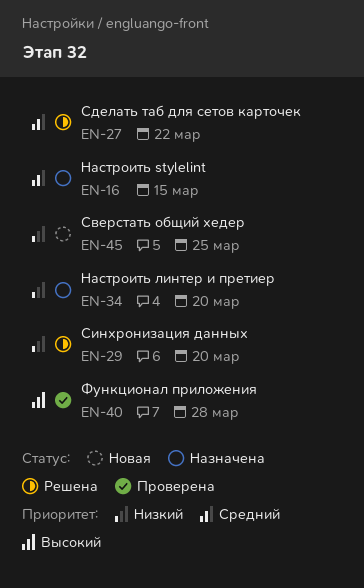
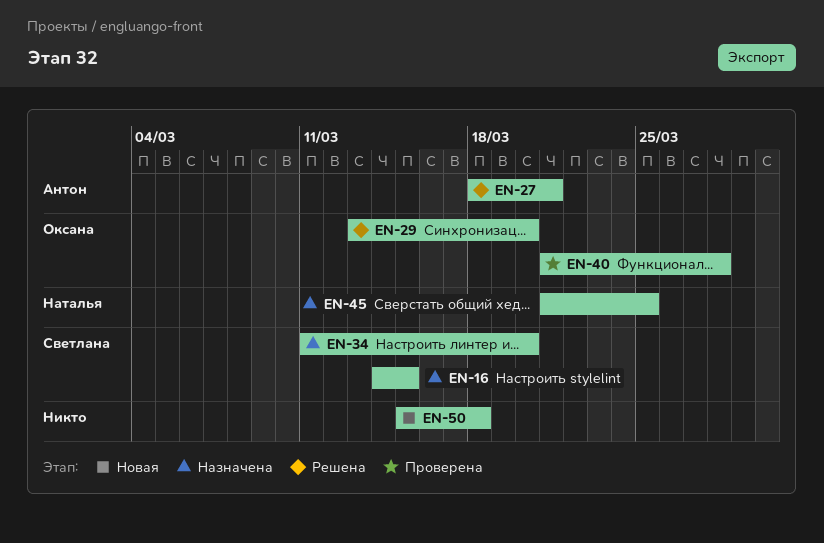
EN-27, due: Mar 22 -> Mar 21
EN-45, status: Новая -> Назначена
EN-50: none -> present

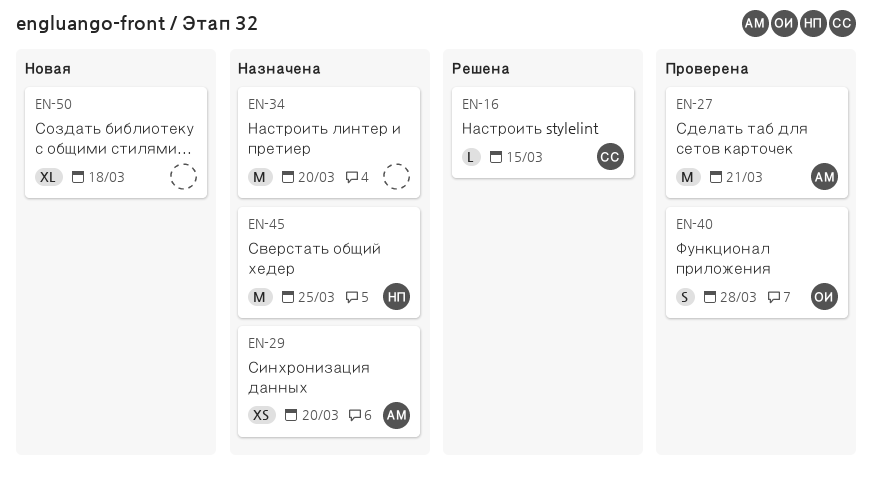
EN-16, status: Назначена -> Решена
EN-27, status: Решена -> Проверена
EN-29, status: Решена -> Назначена
EN-29, owner: Оксана -> Антон
EN-34, owner: Светлана -> none

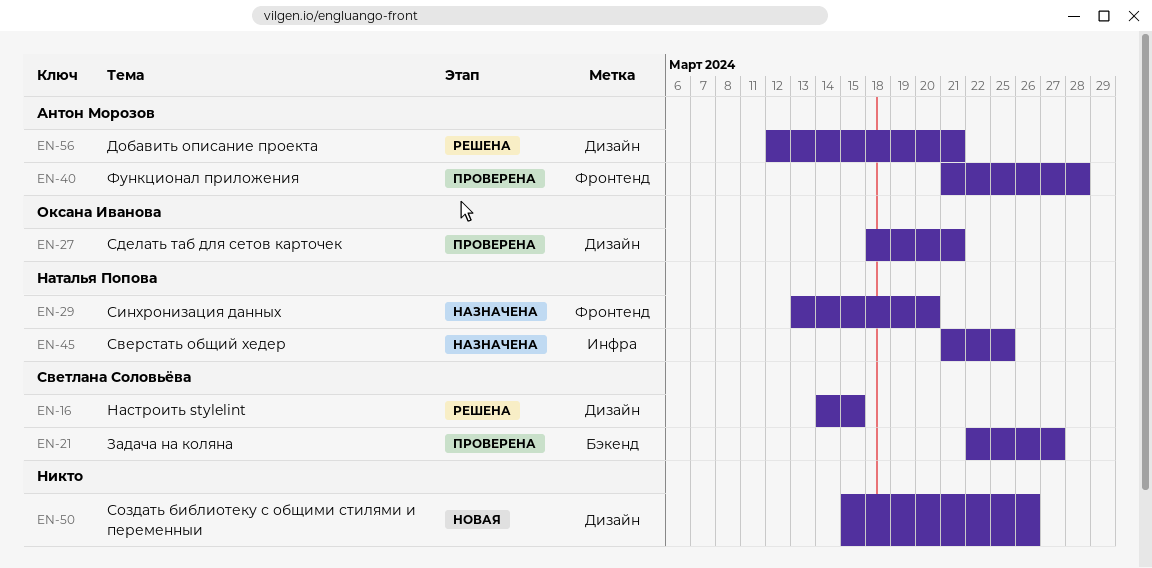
EN-21: none -> present
EN-27, owner: Антон Морозов -> Оксана Иванова
EN-29, owner: Антон Морозов -> Наталья Попова
EN-34: present -> none
EN-40, owner: Оксана Иванова -> Антон Морозов
EN-50, due: Mar 18 -> Mar 26
EN-56: none -> present

